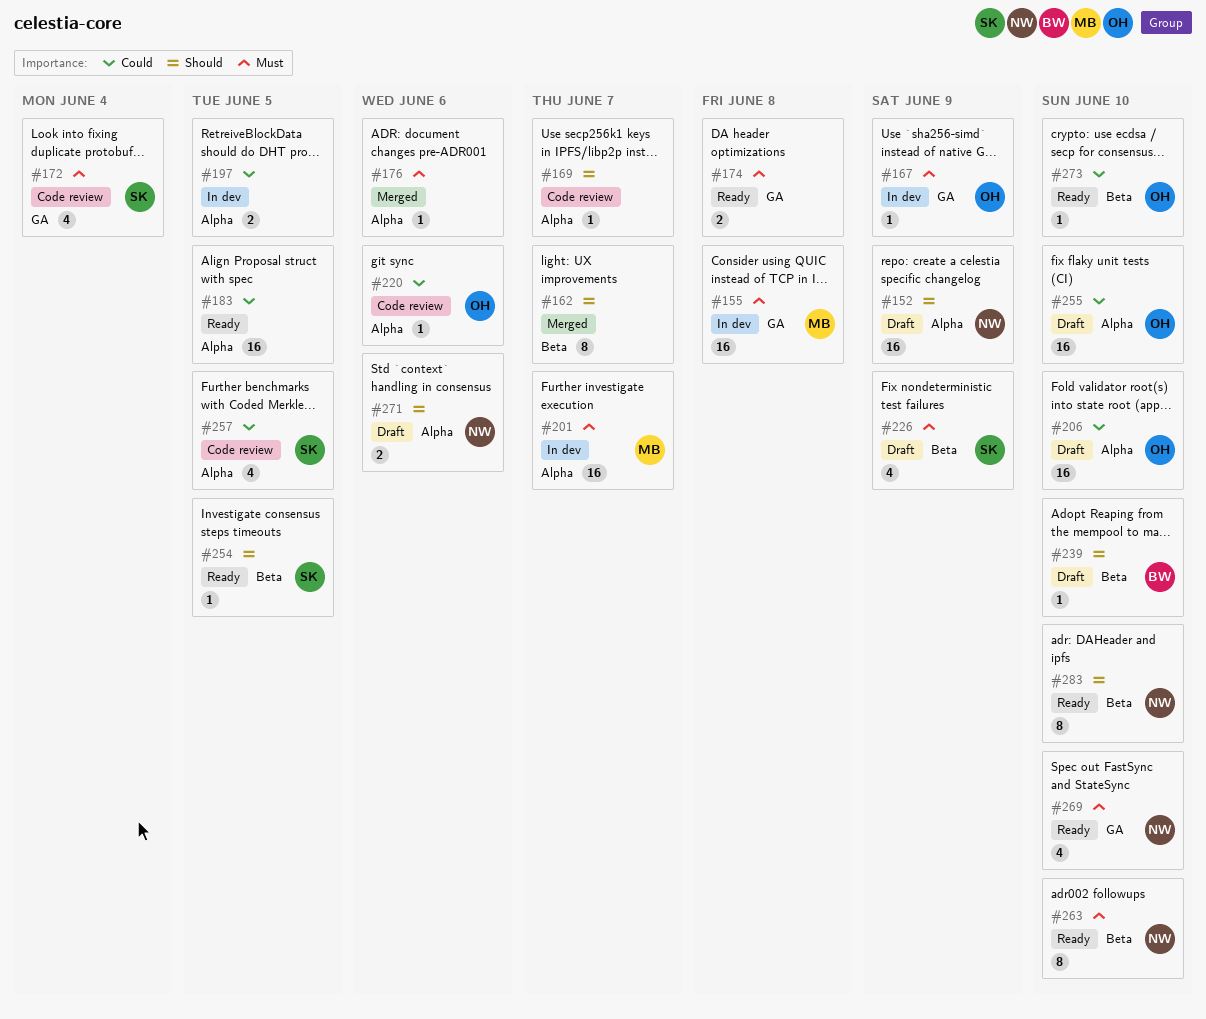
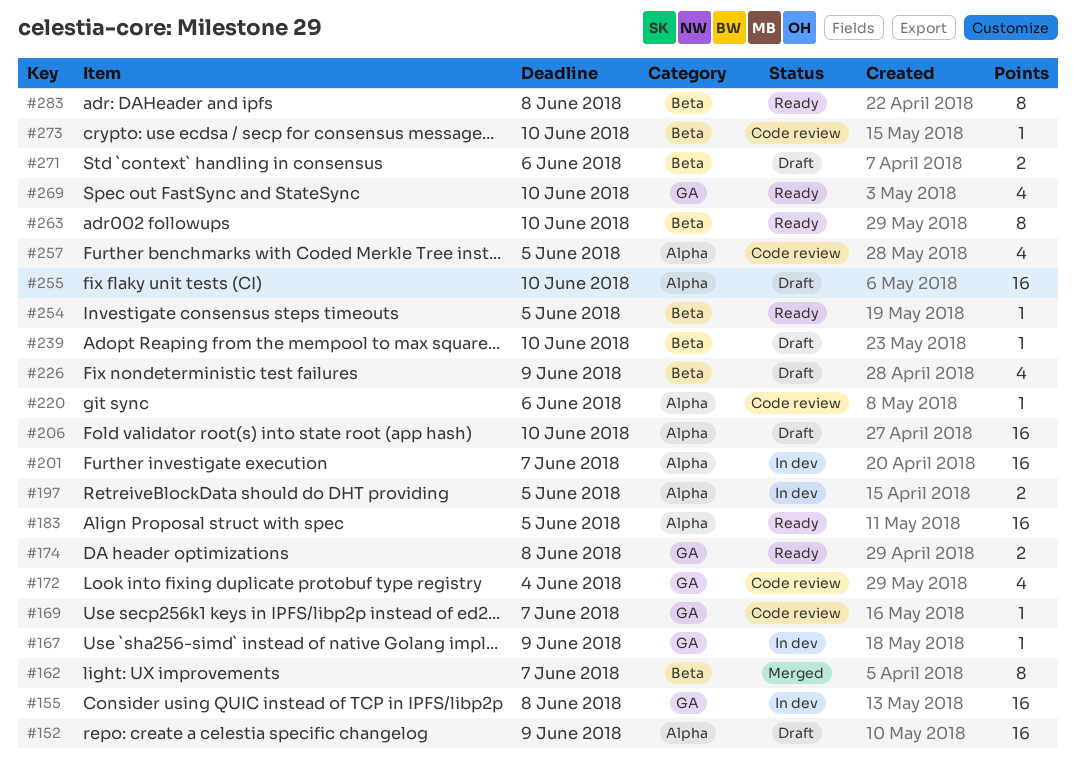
#169, label: Alpha -> GA
#176: present -> none
#271, label: Alpha -> Beta
#273, status: Ready -> Code review
#283, due: Jun 10 -> Jun 8

